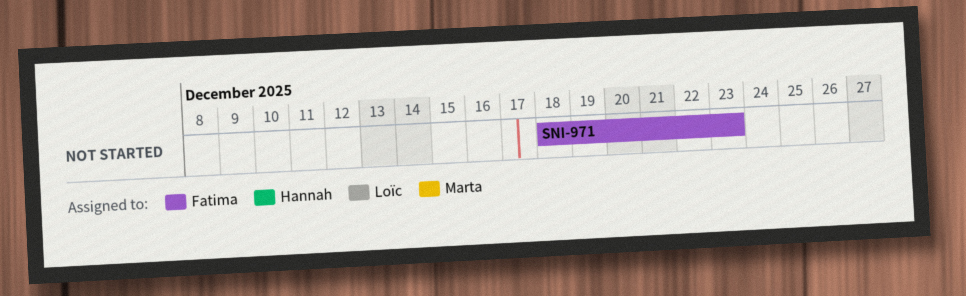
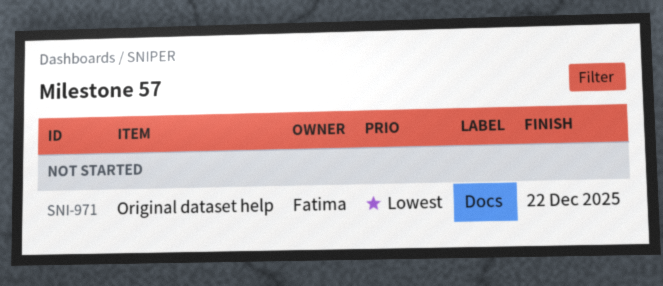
SNI-971, due: Dec 23 -> Dec 22

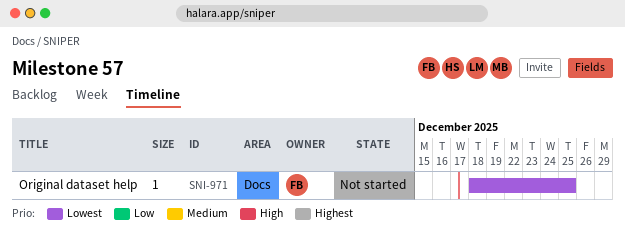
SNI-971, due: Dec 22 -> Dec 25

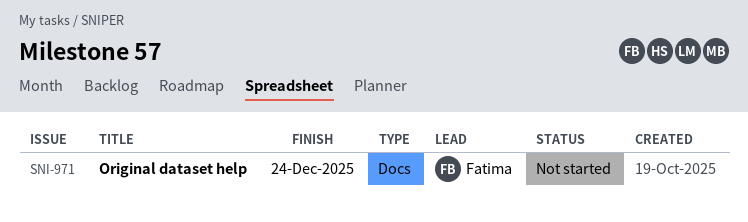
SNI-971, due: Dec 25 -> Dec 24

